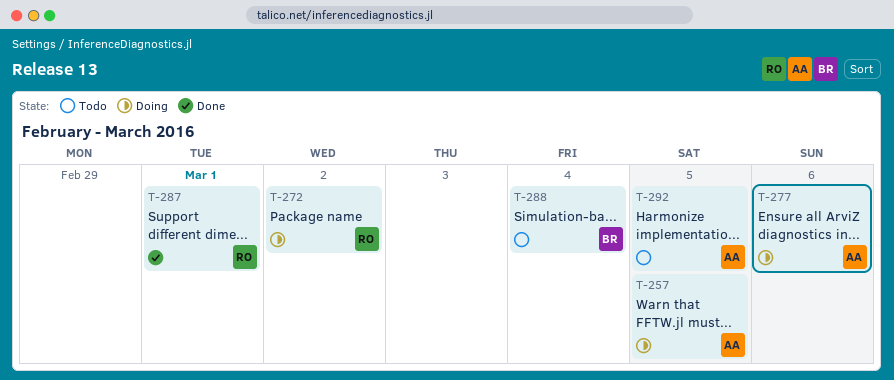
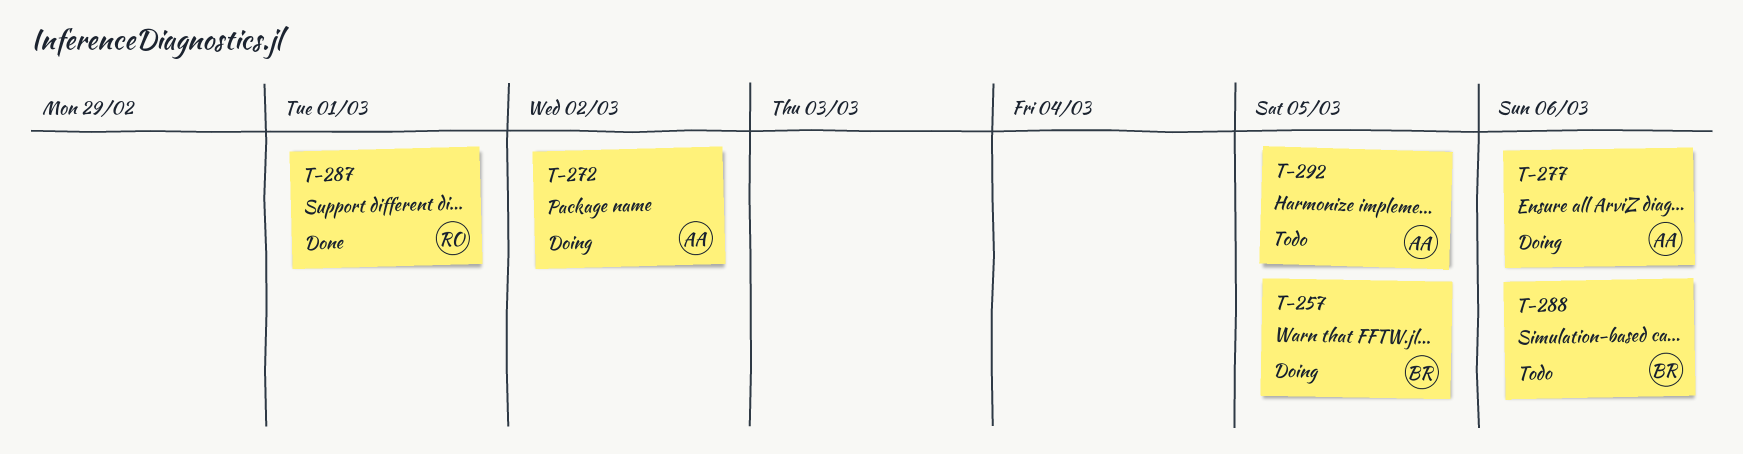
T-257, owner: AA -> BR
T-272, owner: RO -> AA
T-288, due: Mar 4 -> Mar 6

